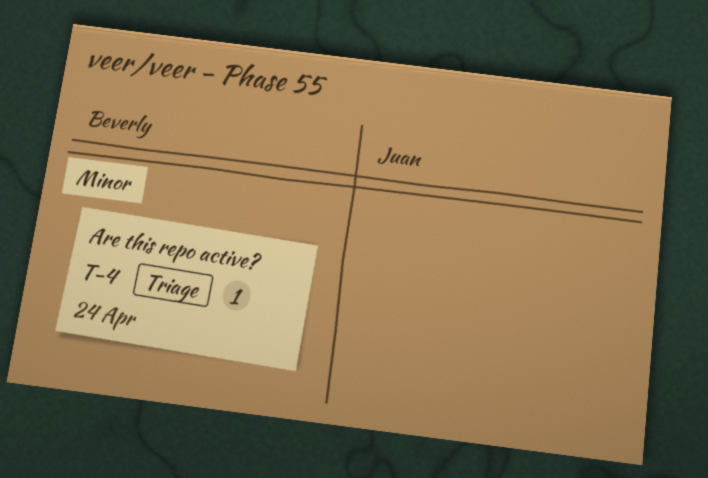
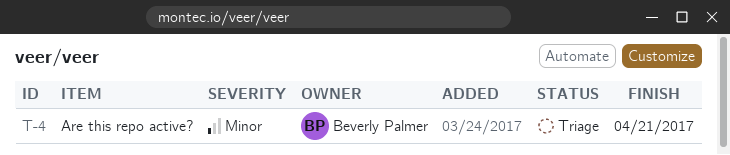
T-4, due: Apr 24 -> Apr 21

